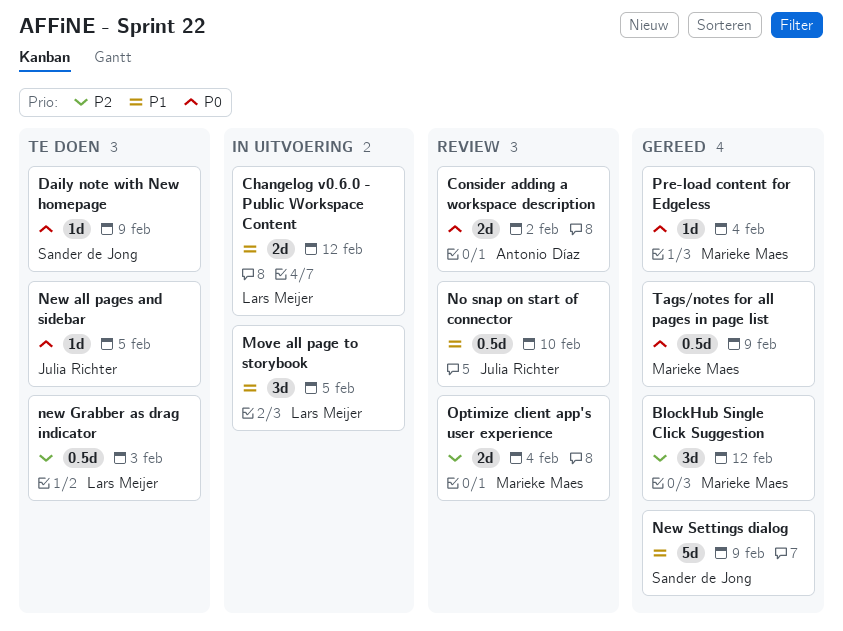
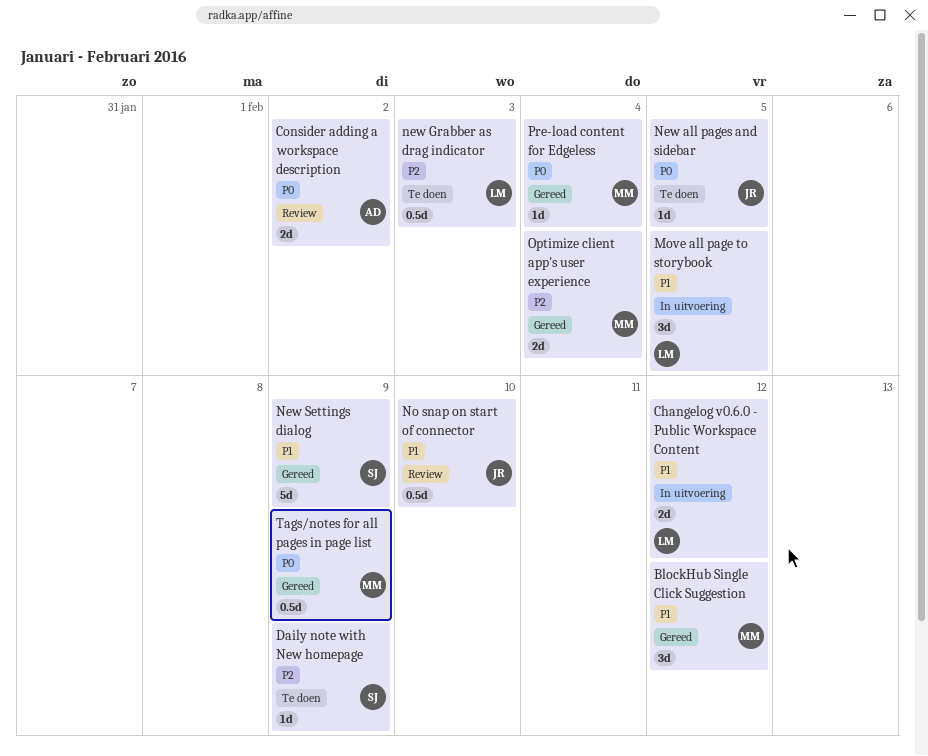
BlockHub Single Click Suggestion, priority: P2 -> P1
Daily note with New homepage, priority: P0 -> P2
Optimize client app's user experience, status: Review -> Gereed

